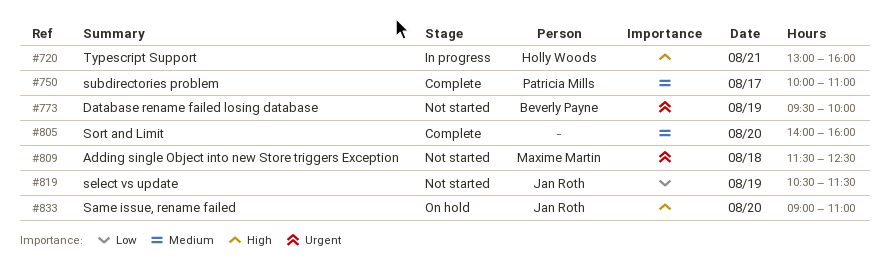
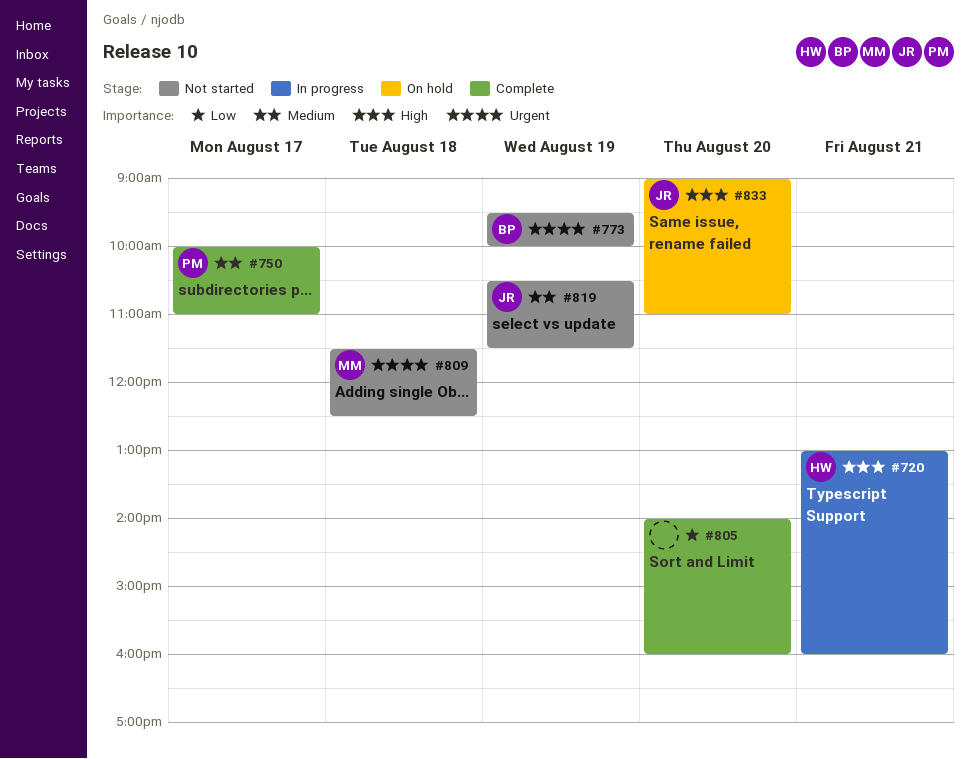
#805, priority: Medium -> Low
#819, priority: Low -> Medium

